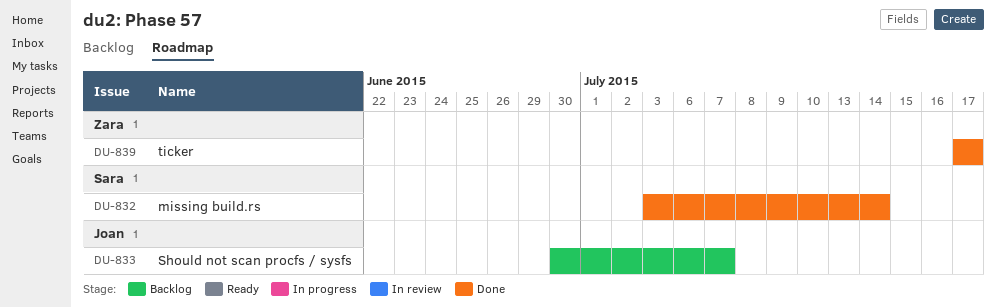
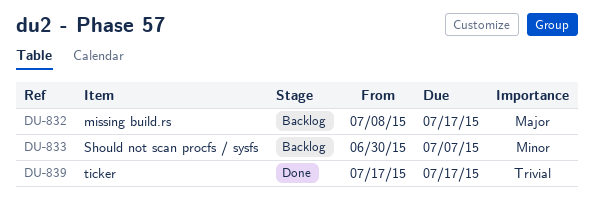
DU-832, status: Done -> Backlog
DU-832, start: Jul 3 -> Jul 8
DU-832, due: Jul 14 -> Jul 17

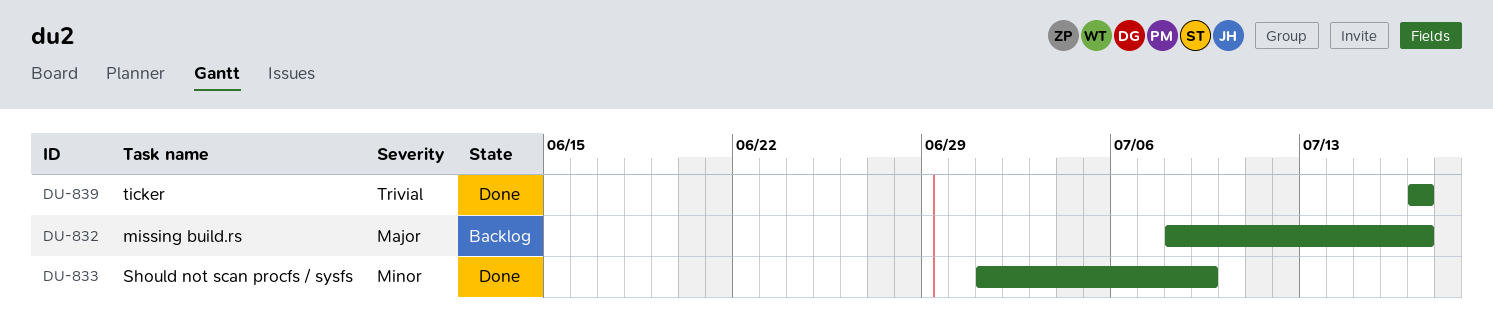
DU-833, status: Backlog -> Done
DU-833, start: Jun 30 -> Jul 1
DU-833, due: Jul 7 -> Jul 9

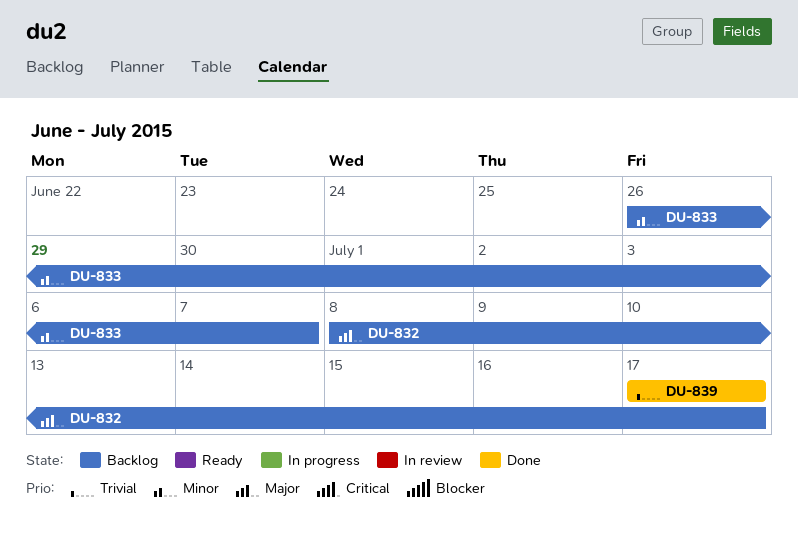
DU-833, status: Done -> Backlog
DU-833, start: Jul 1 -> Jun 26
DU-833, due: Jul 9 -> Jul 7

